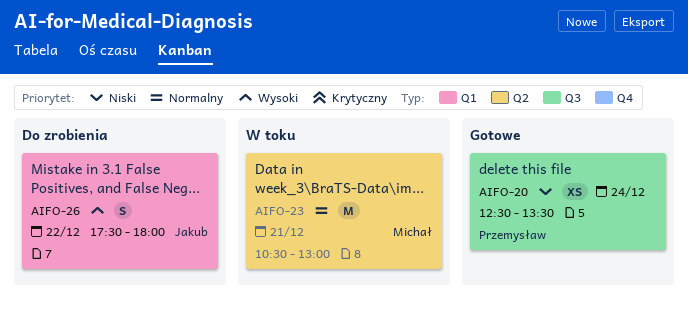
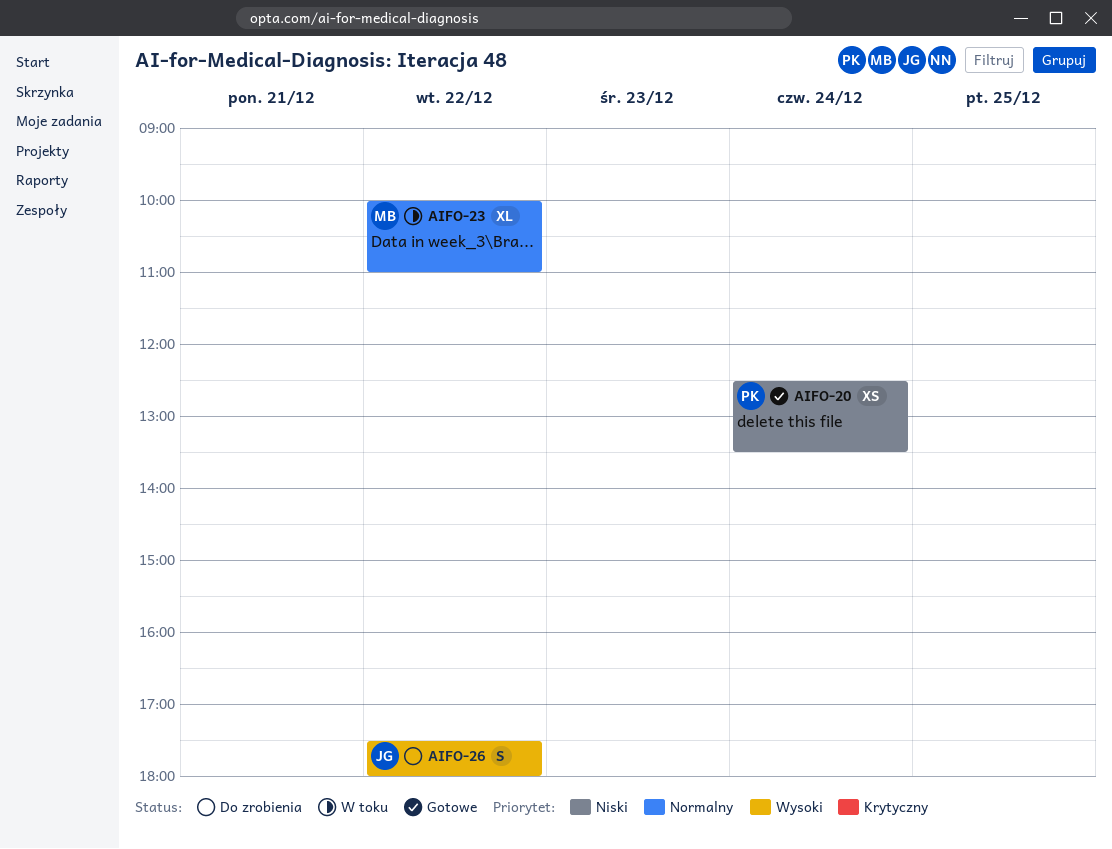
AIFO-23, estimate: M -> XL
AIFO-23, day: Dec 21 -> Dec 22
AIFO-23, begins: 10:30 -> 10:00
AIFO-23, ends: 13:00 -> 11:00

